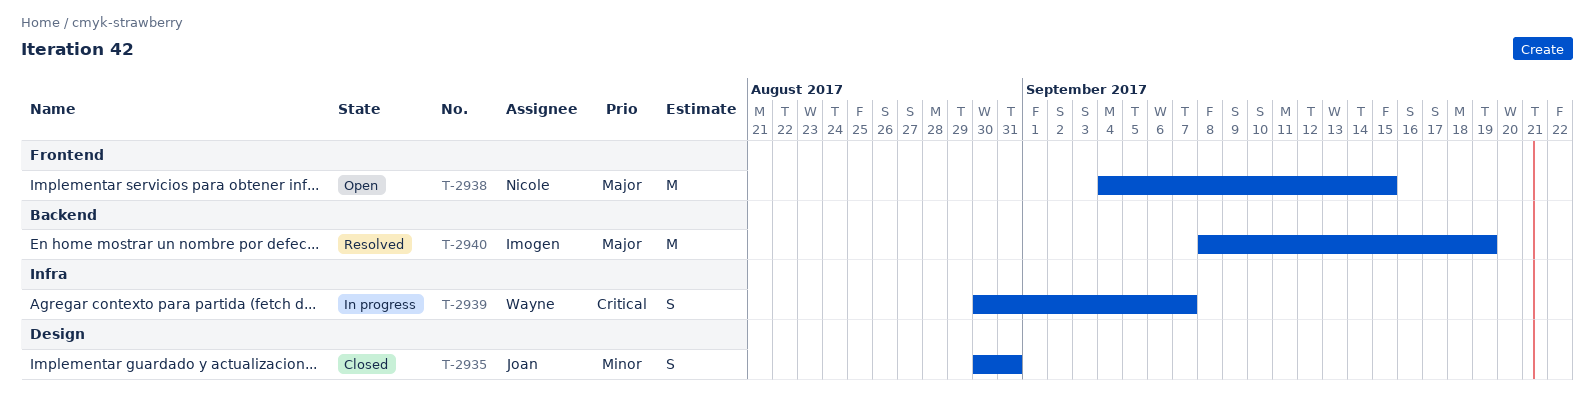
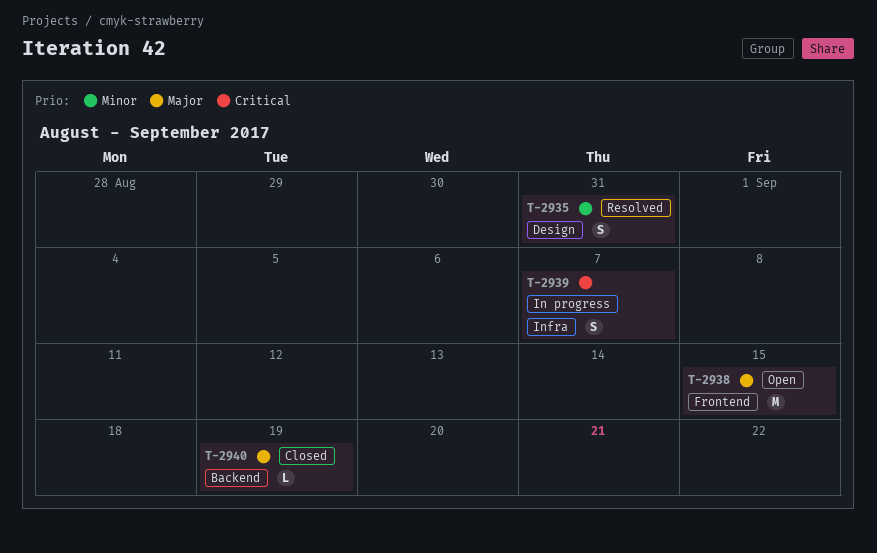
T-2935, status: Closed -> Resolved
T-2940, status: Resolved -> Closed
T-2940, estimate: M -> L

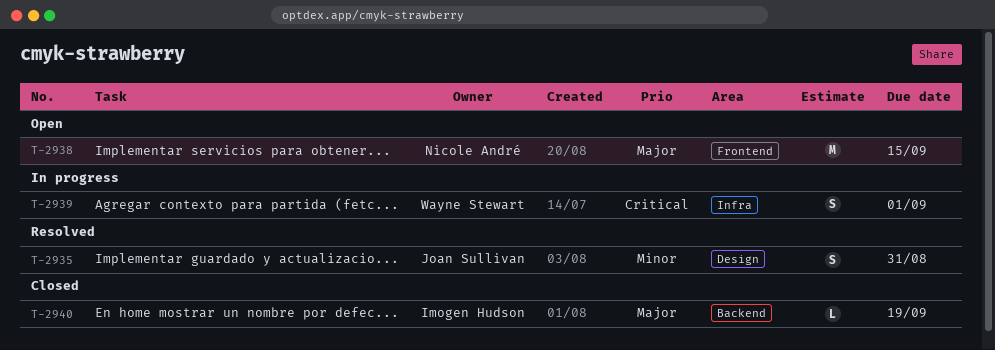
T-2939, due: Sep 7 -> Sep 1

